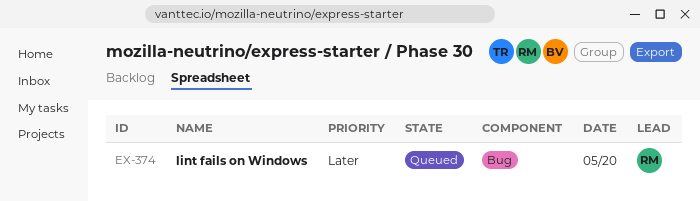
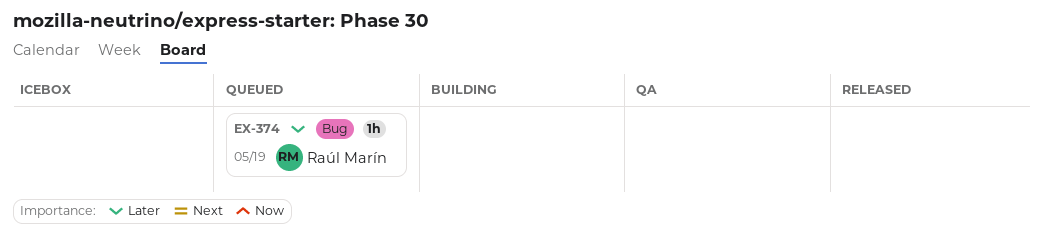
EX-374, day: May 20 -> May 19

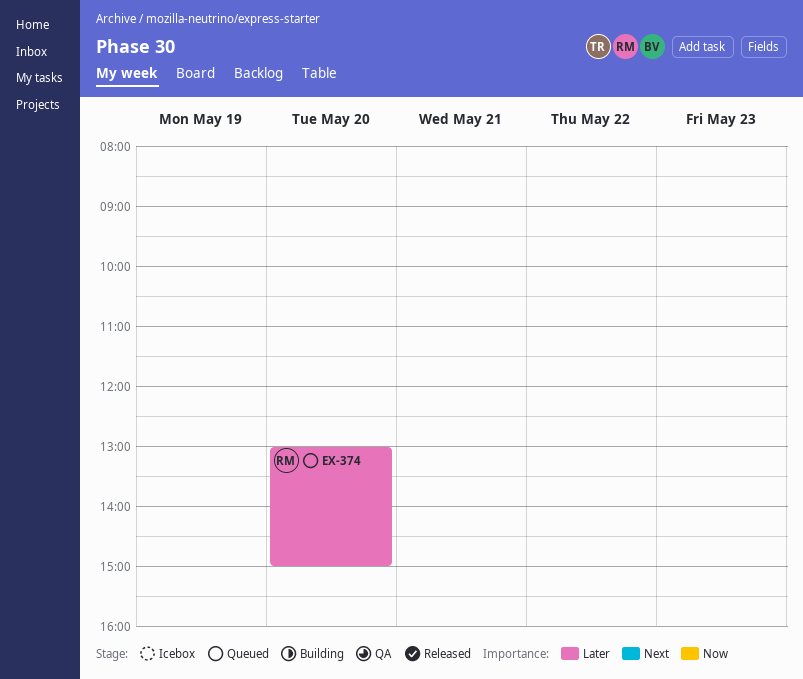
EX-374, day: May 19 -> May 20

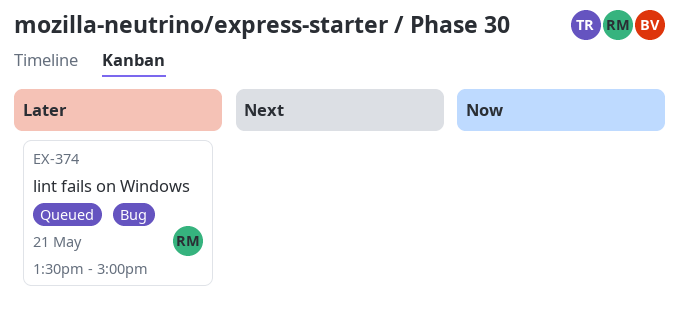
EX-374, day: May 20 -> May 21
EX-374, begins: 13:00 -> 13:30

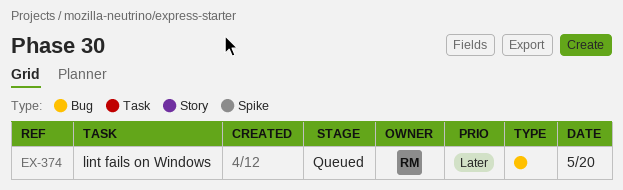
EX-374, day: May 21 -> May 20

